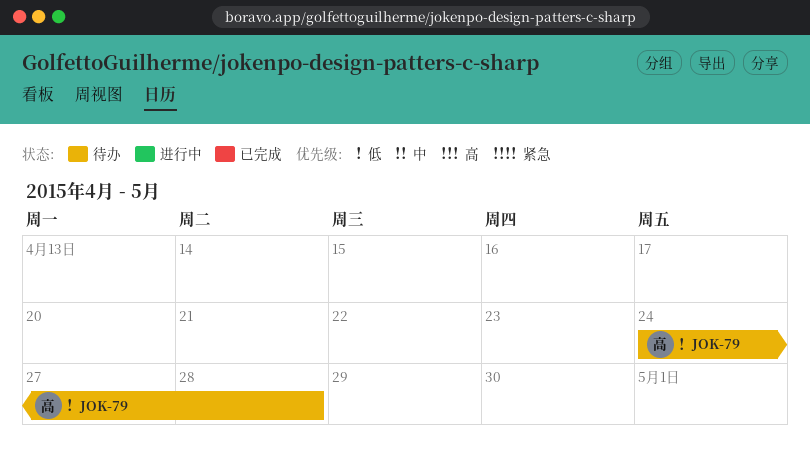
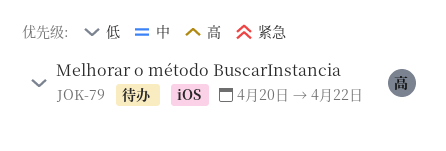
JOK-79, start: Apr 24 -> Apr 20
JOK-79, due: Apr 28 -> Apr 22

